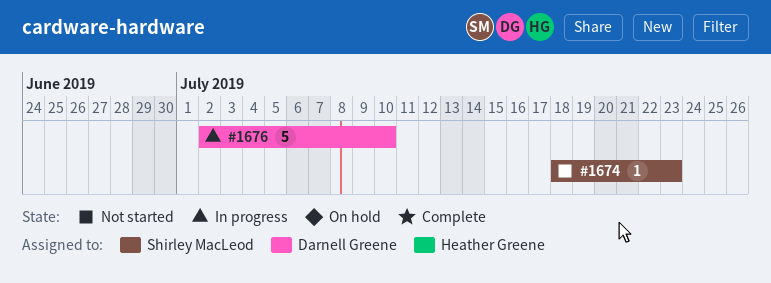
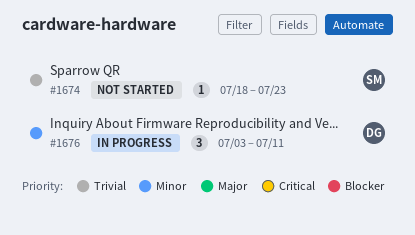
#1676, estimate: 5 -> 3
#1676, start: Jul 2 -> Jul 3
#1676, due: Jul 10 -> Jul 11

